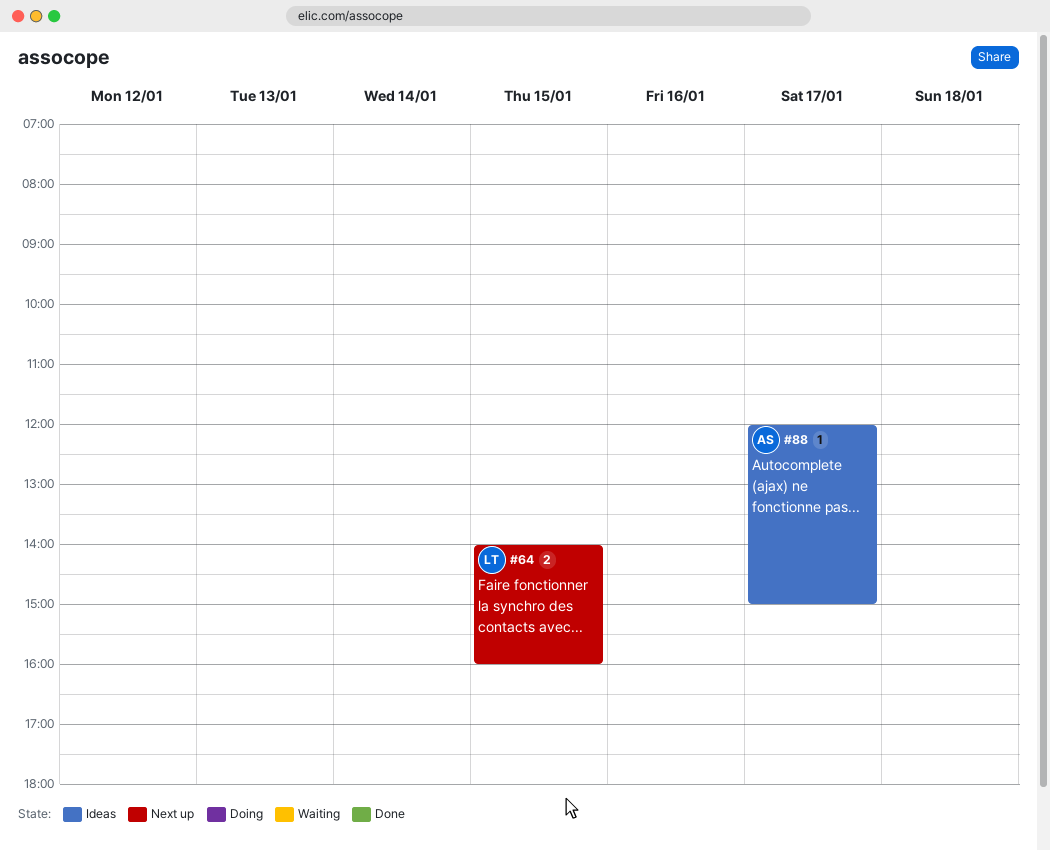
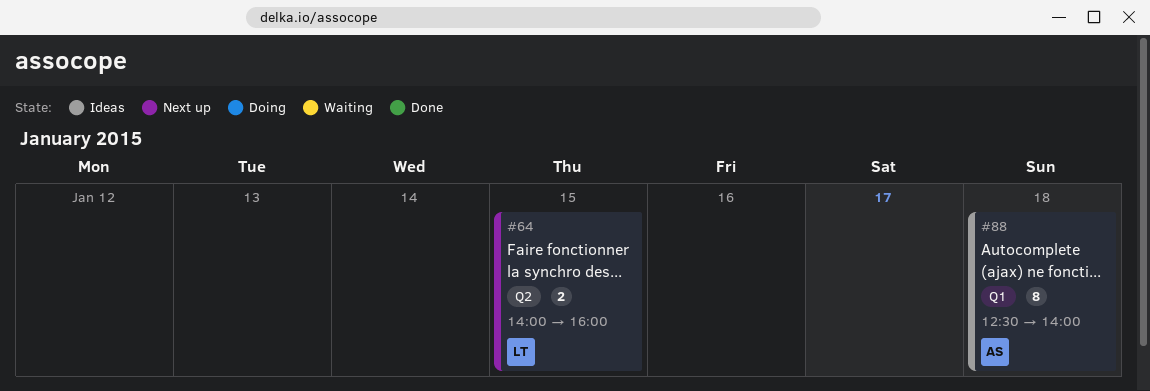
#88, estimate: 1 -> 8
#88, day: Jan 17 -> Jan 18
#88, begins: 12:00 -> 12:30
#88, ends: 15:00 -> 14:00

